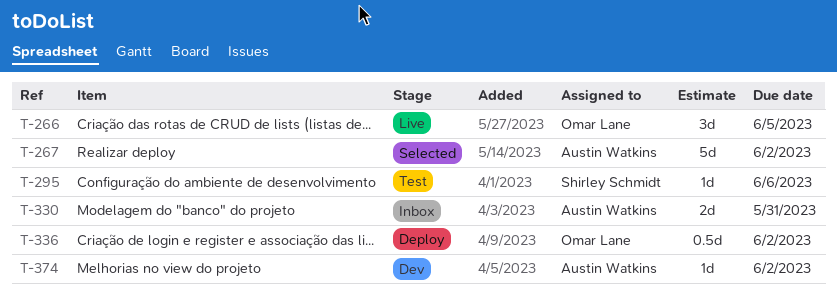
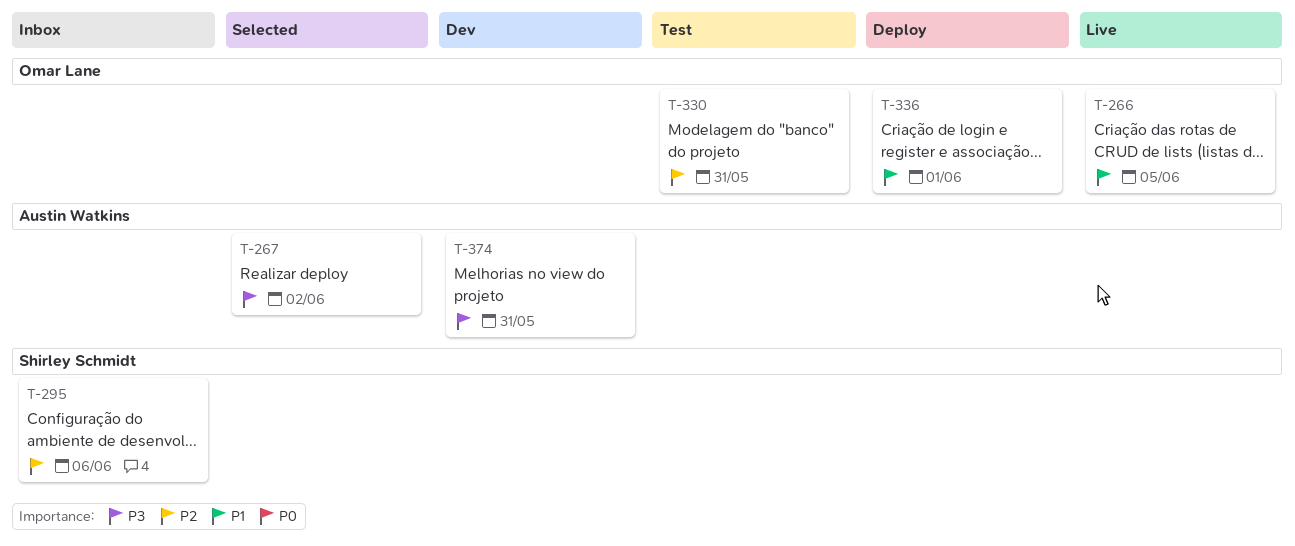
T-295, status: Test -> Inbox
T-330, status: Inbox -> Test
T-330, owner: Austin Watkins -> Omar Lane
T-336, due: Jun 2 -> Jun 1
T-374, due: Jun 2 -> May 31

